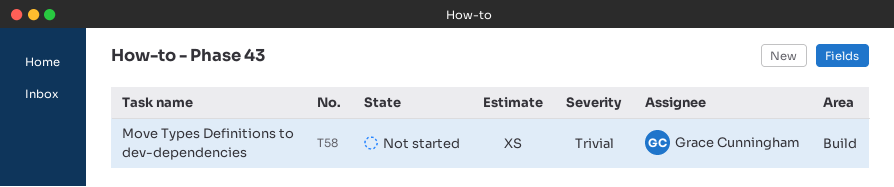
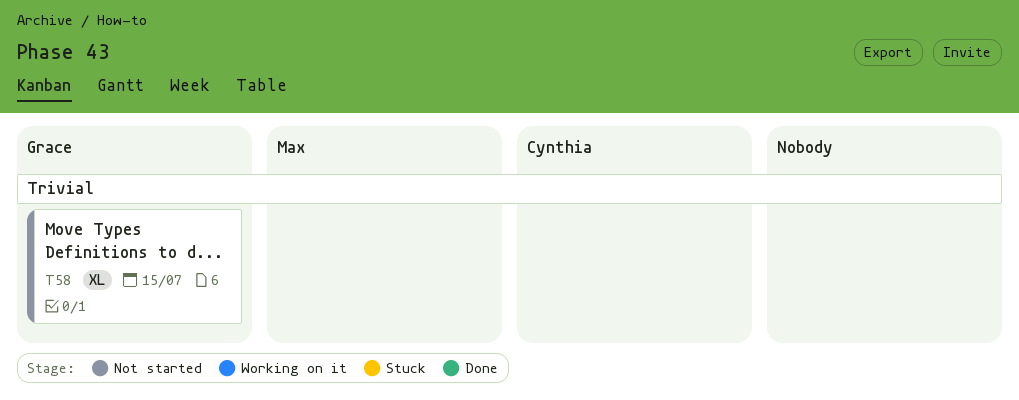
T58, estimate: XS -> XL

